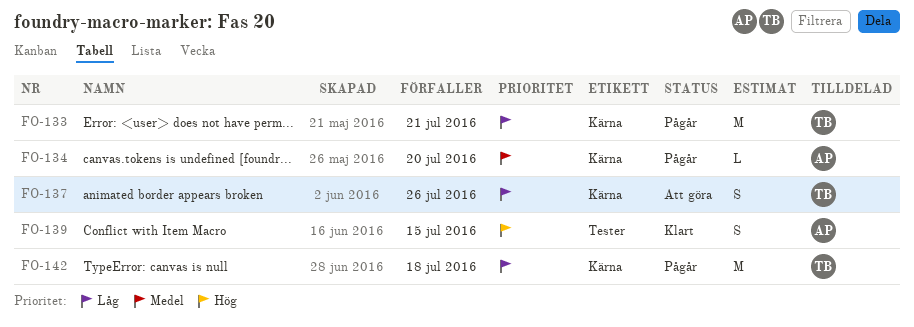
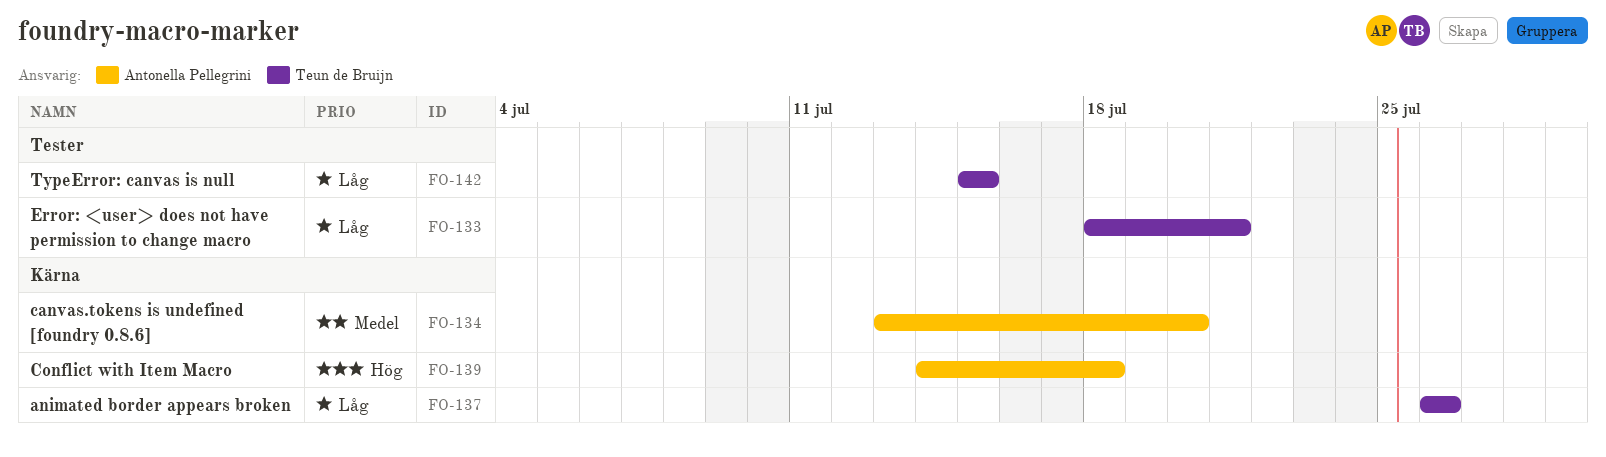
FO-133, label: Kärna -> Tester
FO-139, label: Tester -> Kärna
FO-139, due: Jul 15 -> Jul 18
FO-142, label: Kärna -> Tester
FO-142, due: Jul 18 -> Jul 15

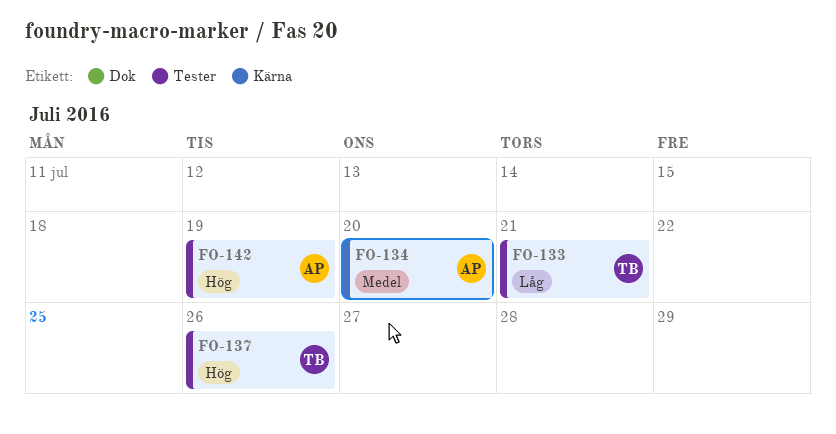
FO-137, priority: Låg -> Hög
FO-137, label: Kärna -> Tester
FO-139: present -> none
FO-142, owner: Teun de Bruijn -> Antonella Pellegrini
FO-142, priority: Låg -> Hög
FO-142, due: Jul 15 -> Jul 19

